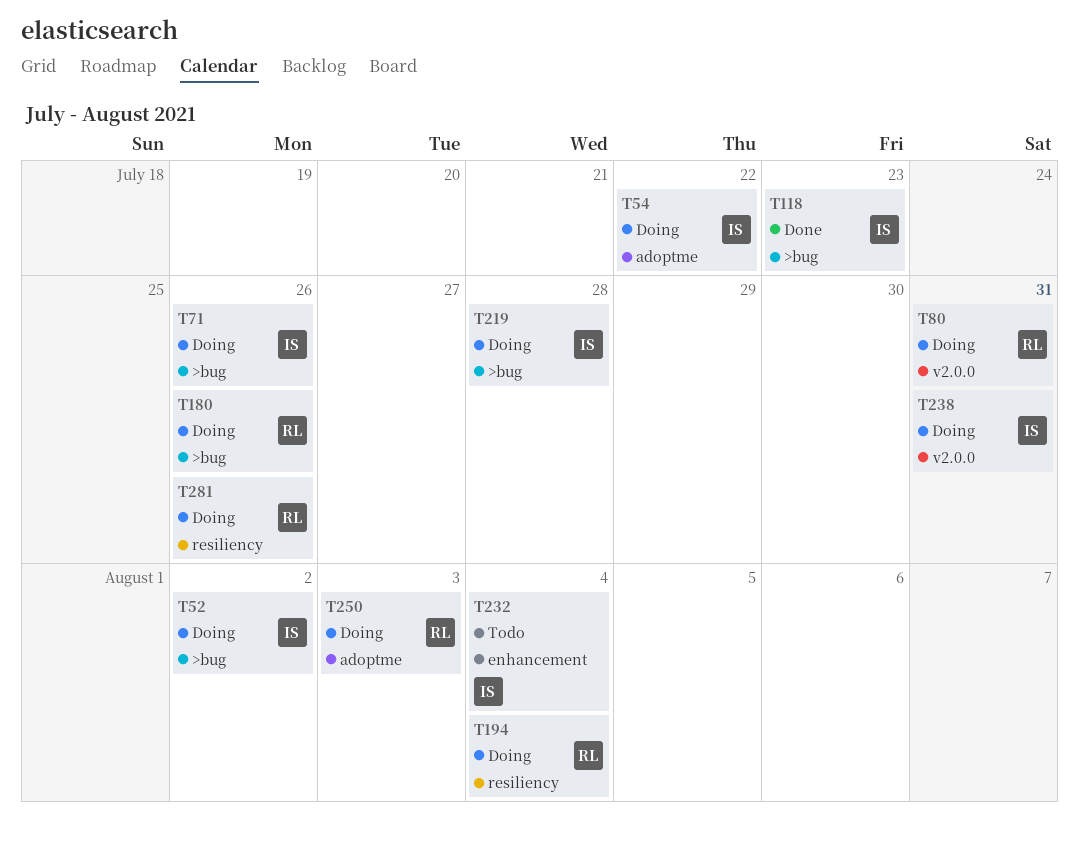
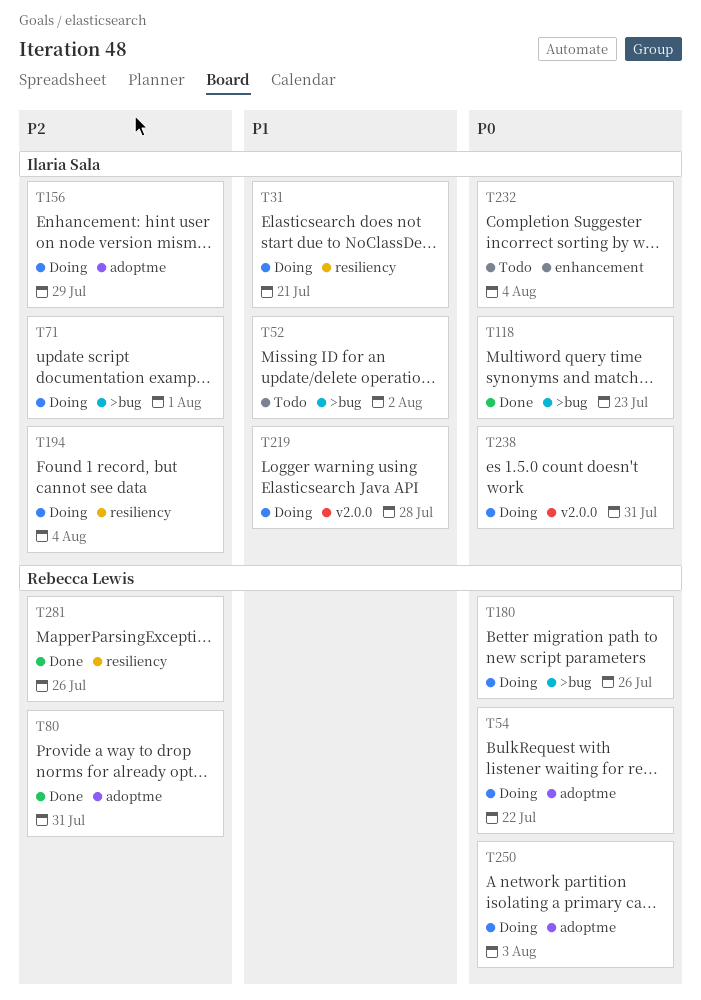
T31: none -> present
T52, status: Doing -> Todo
T54, owner: Ilaria Sala -> Rebecca Lewis
T71, due: Jul 26 -> Aug 1
T80, status: Doing -> Done
T80, label: v2.0.0 -> adoptme
T156: none -> present
T194, owner: Rebecca Lewis -> Ilaria Sala
T219, label: >bug -> v2.0.0
T281, status: Doing -> Done

